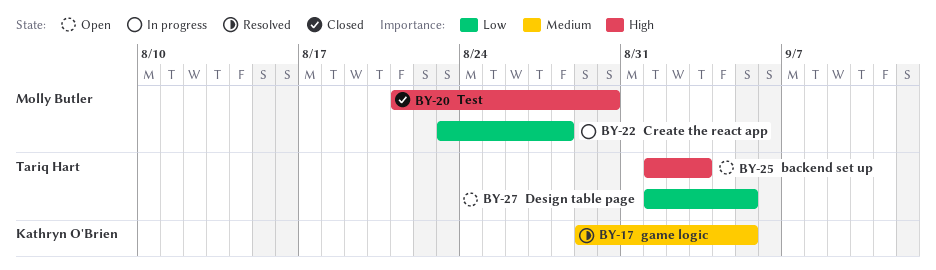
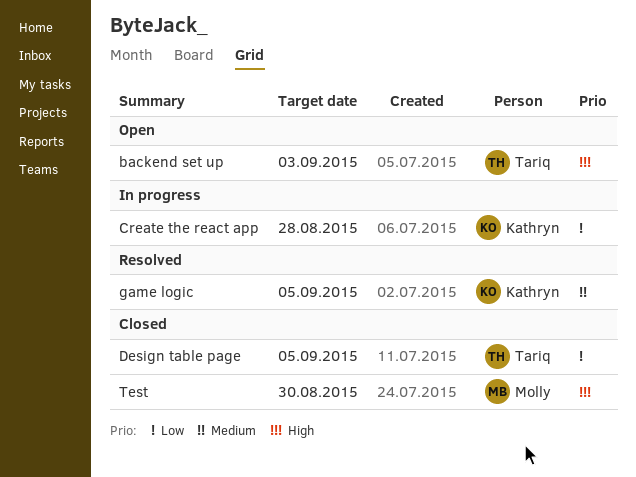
Create the react app, owner: Molly Butler -> Kathryn O'Brien
Design table page, status: Open -> Closed

